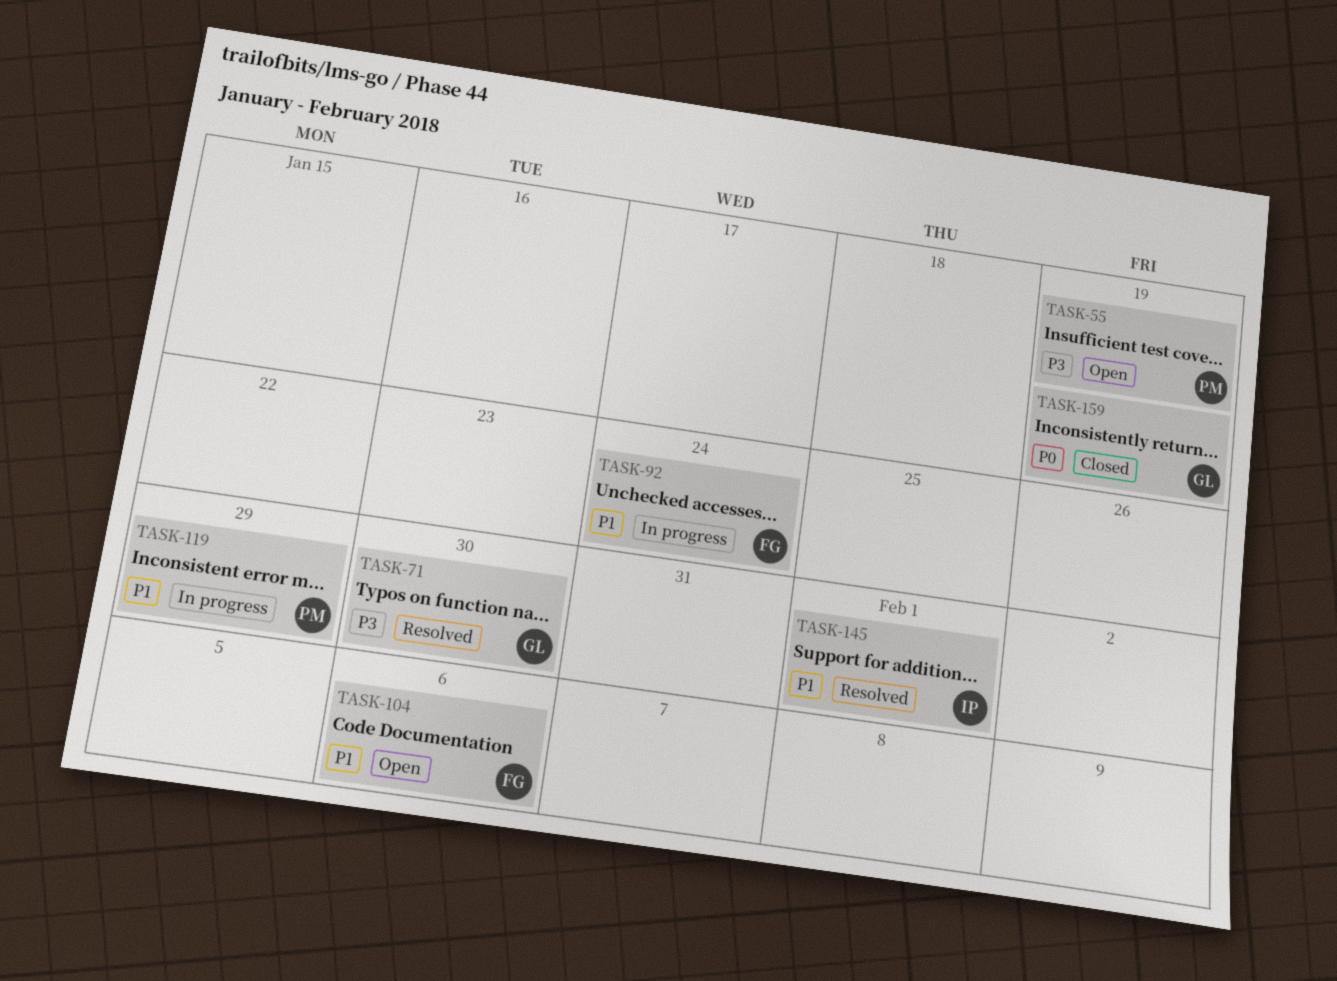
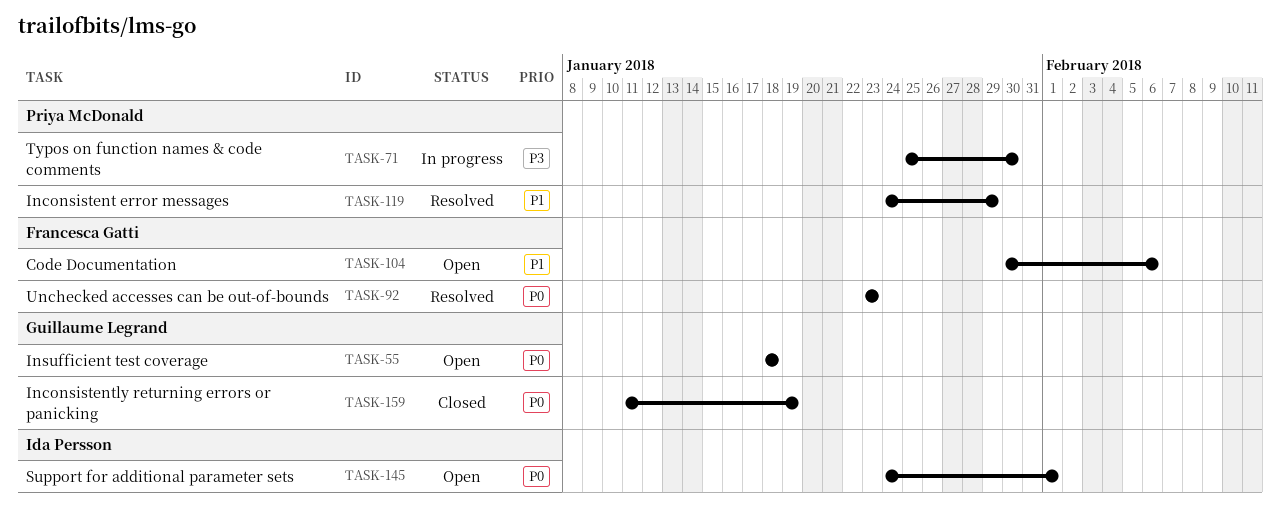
TASK-55, owner: Priya McDonald -> Guillaume Legrand
TASK-55, priority: P3 -> P0
TASK-55, due: Jan 19 -> Jan 18
TASK-71, status: Resolved -> In progress
TASK-71, owner: Guillaume Legrand -> Priya McDonald
TASK-92, status: In progress -> Resolved
TASK-92, priority: P1 -> P0
TASK-92, due: Jan 24 -> Jan 23
TASK-119, status: In progress -> Resolved
TASK-145, status: Resolved -> Open
TASK-145, priority: P1 -> P0

